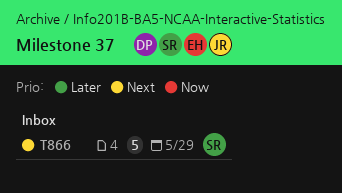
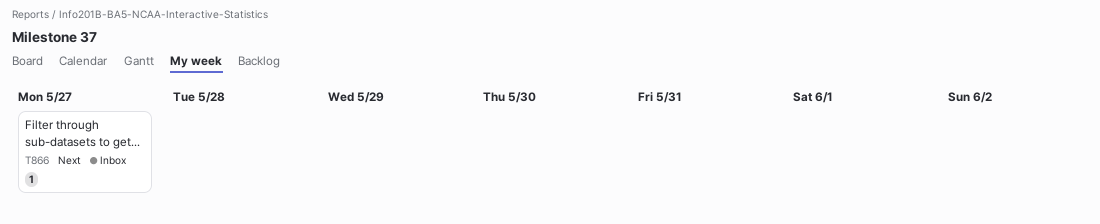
T866, estimate: 5 -> 1
T866, due: May 29 -> May 27

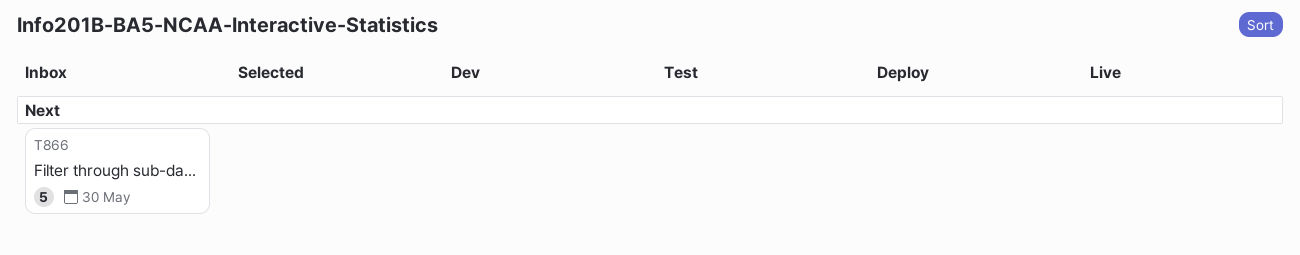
T866, estimate: 1 -> 5
T866, due: May 27 -> May 30

